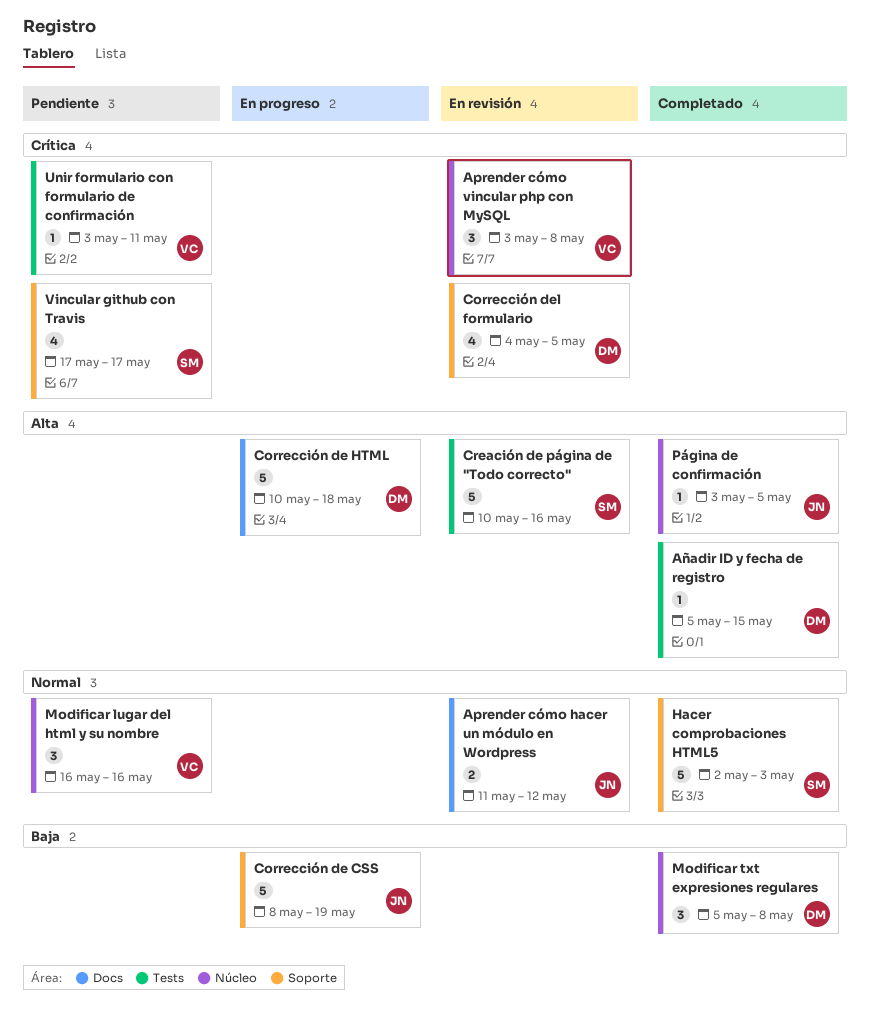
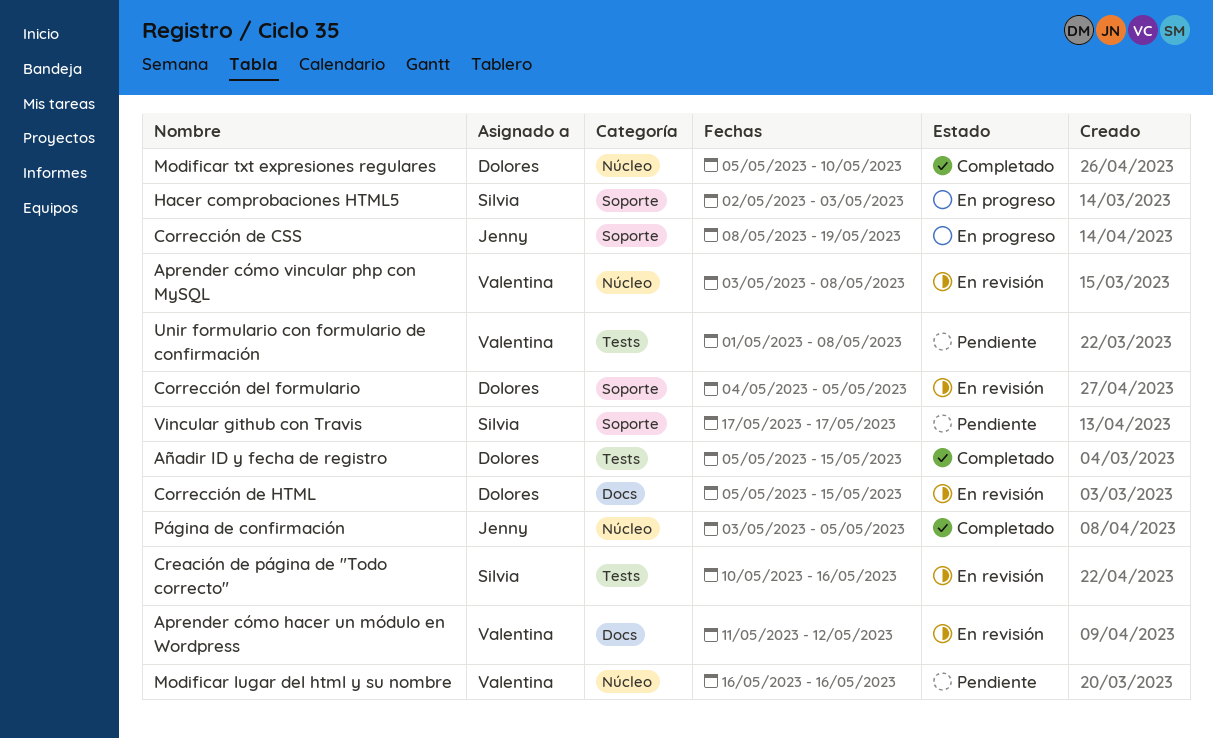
Aprender cómo hacer un módulo en Wordpress, owner: Jenny -> Valentina
Corrección de HTML, status: En progreso -> En revisión
Corrección de HTML, start: May 10 -> May 5
Corrección de HTML, due: May 18 -> May 15
Hacer comprobaciones HTML5, status: Completado -> En progreso
Modificar txt expresiones regulares, due: May 8 -> May 10
Unir formulario con formulario de confirmación, start: May 3 -> May 1
Unir formulario con formulario de confirmación, due: May 11 -> May 8

